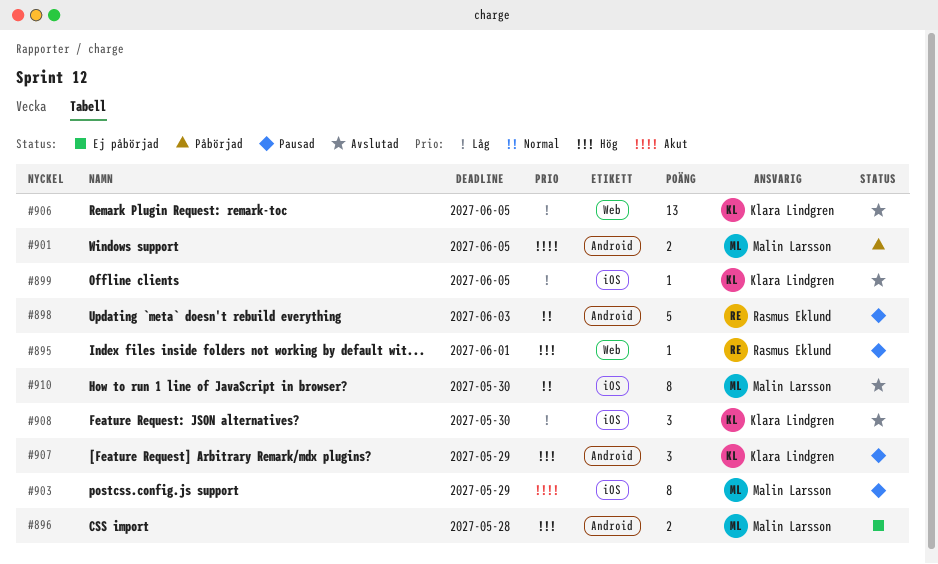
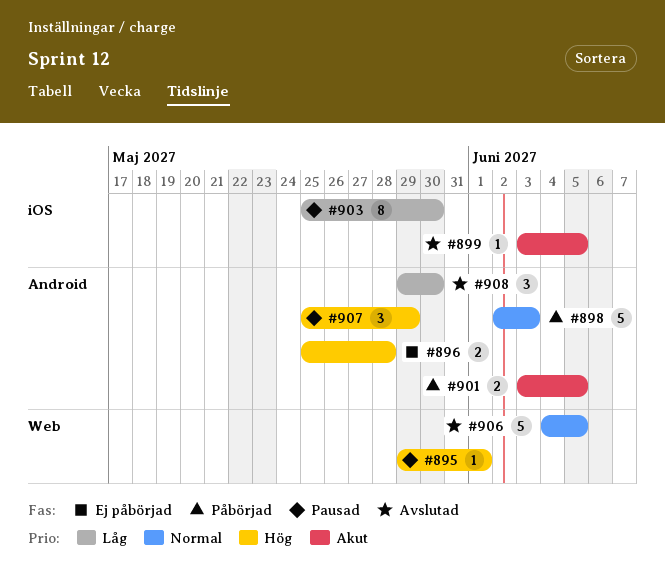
#898, status: Pausad -> Påbörjad
#899, priority: Låg -> Akut
#903, priority: Akut -> Låg
#903, due: May 29 -> May 30
#906, priority: Låg -> Normal
#906, estimate: 13 -> 5
#908, label: iOS -> Android
#910: present -> none

